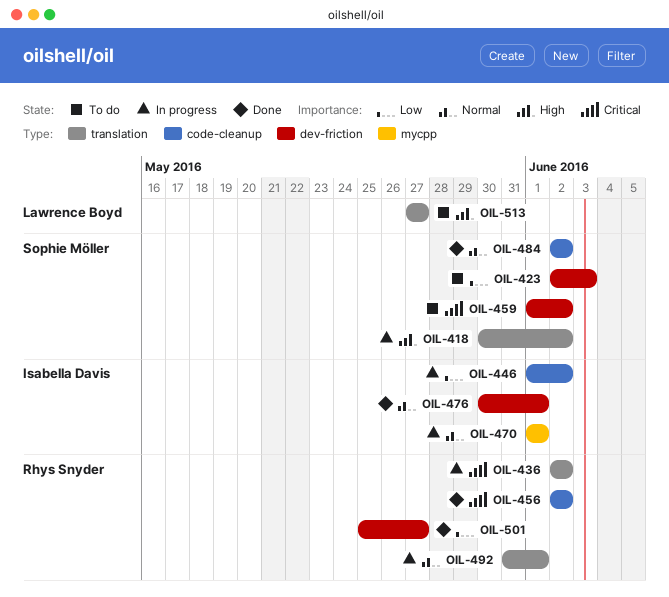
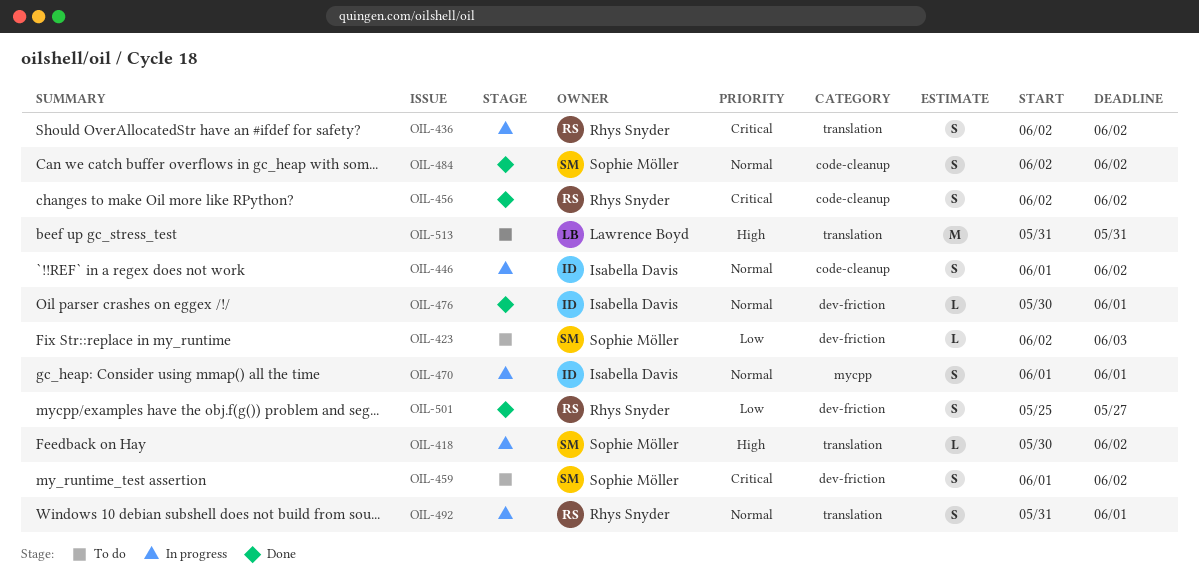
OIL-446, priority: Low -> Normal
OIL-513, start: May 27 -> May 31
OIL-513, due: May 27 -> May 31

